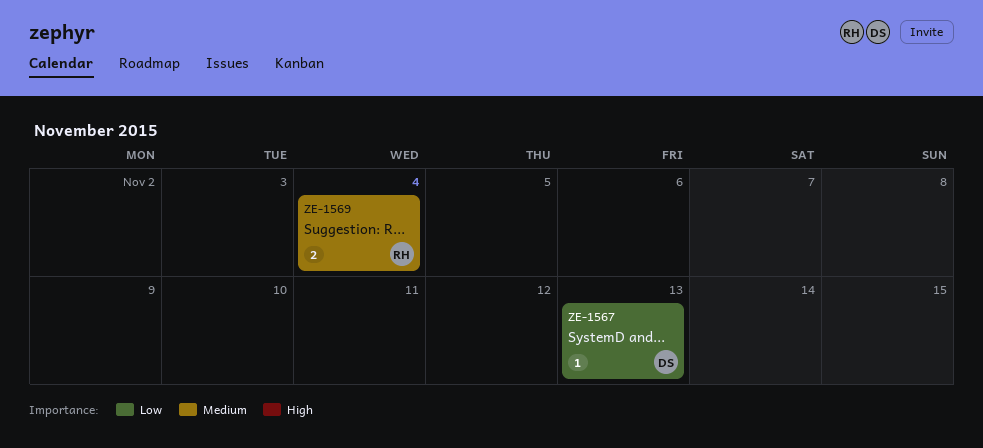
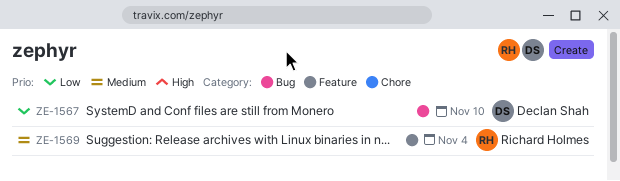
ZE-1567, due: Nov 13 -> Nov 10

